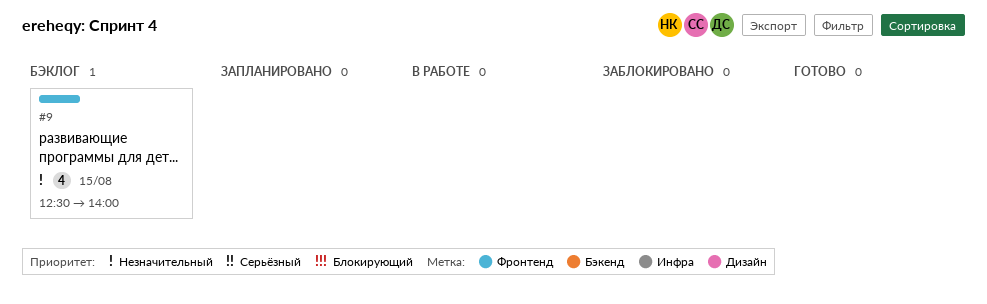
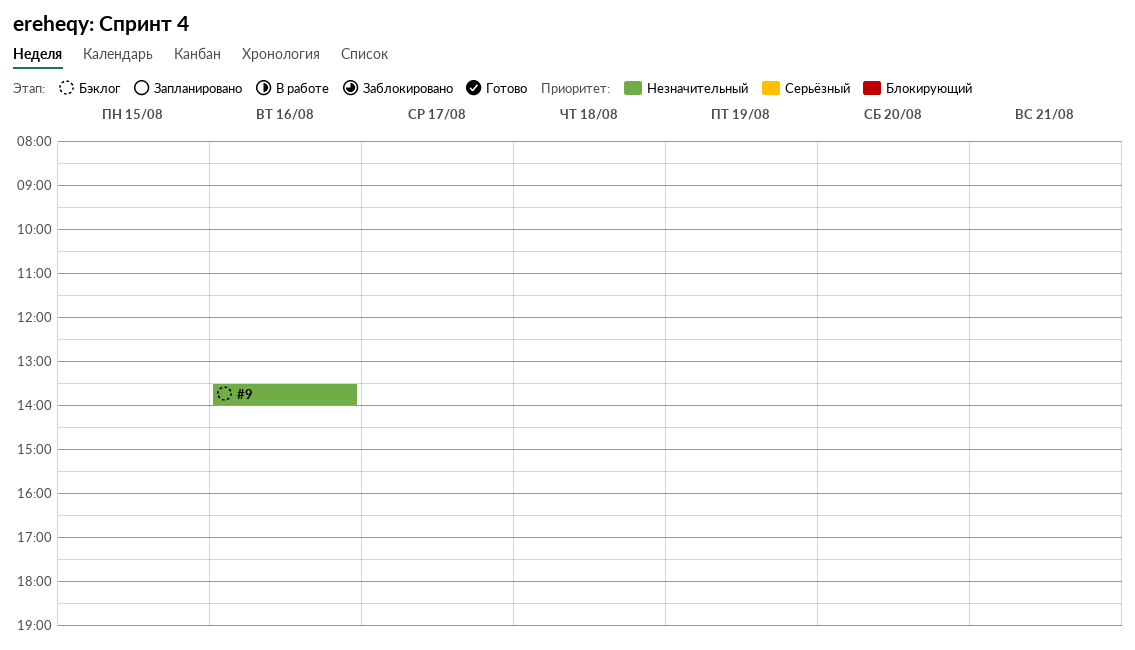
#9, day: Aug 15 -> Aug 16
#9, begins: 12:30 -> 13:30

